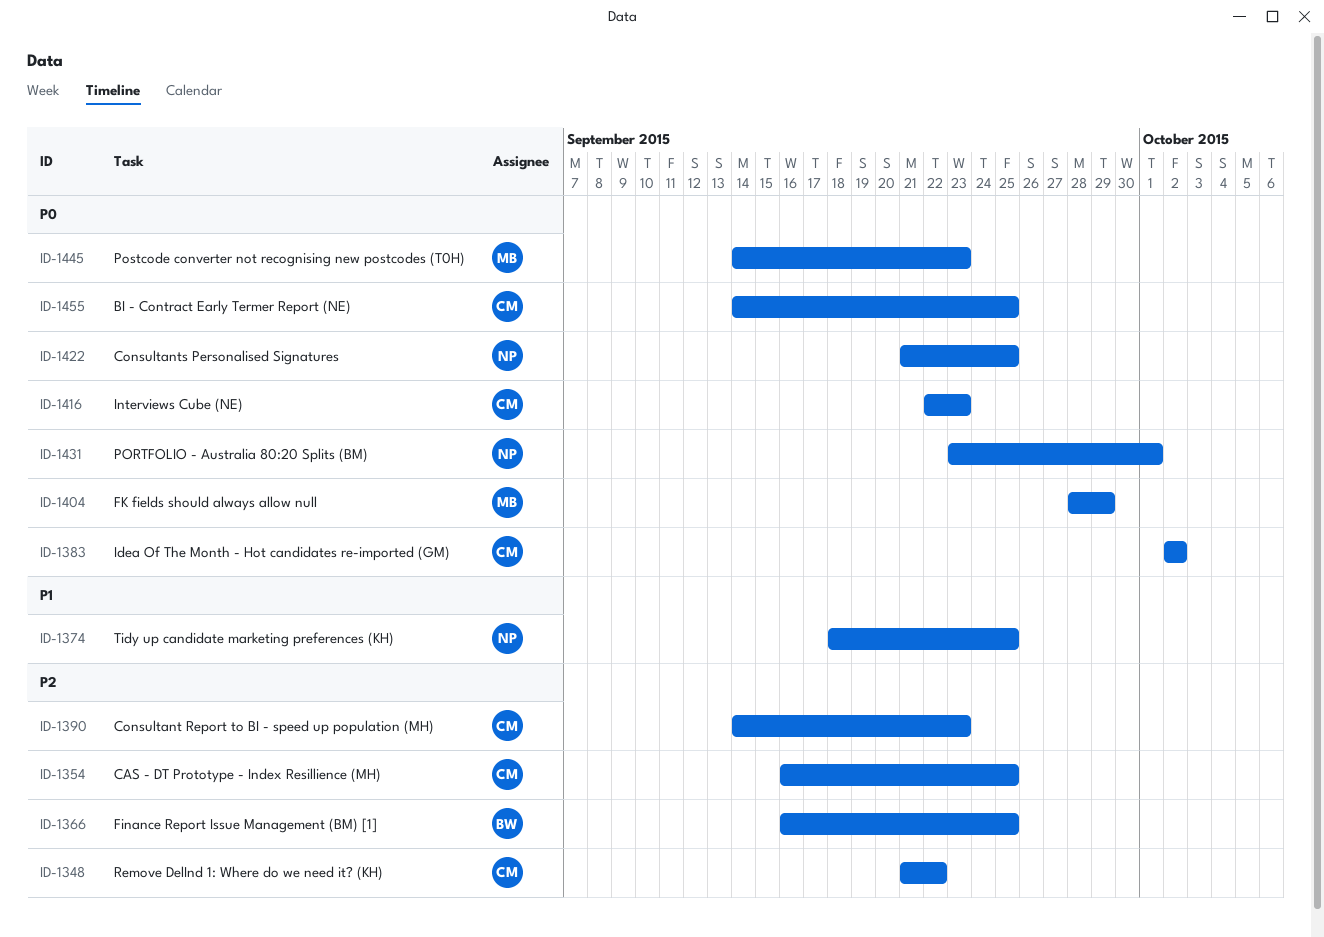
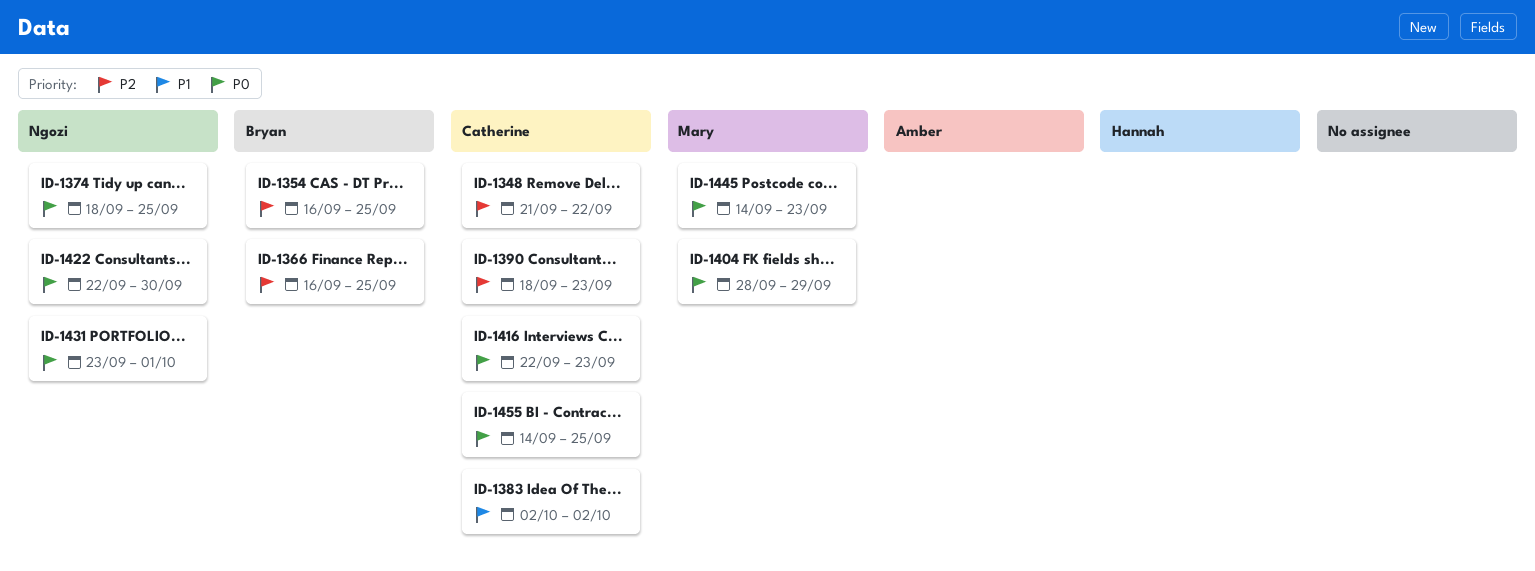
ID-1354, owner: Catherine -> Bryan
ID-1374, priority: P1 -> P0
ID-1383, priority: P0 -> P1
ID-1390, start: Sep 14 -> Sep 18
ID-1422, start: Sep 21 -> Sep 22
ID-1422, due: Sep 25 -> Sep 30

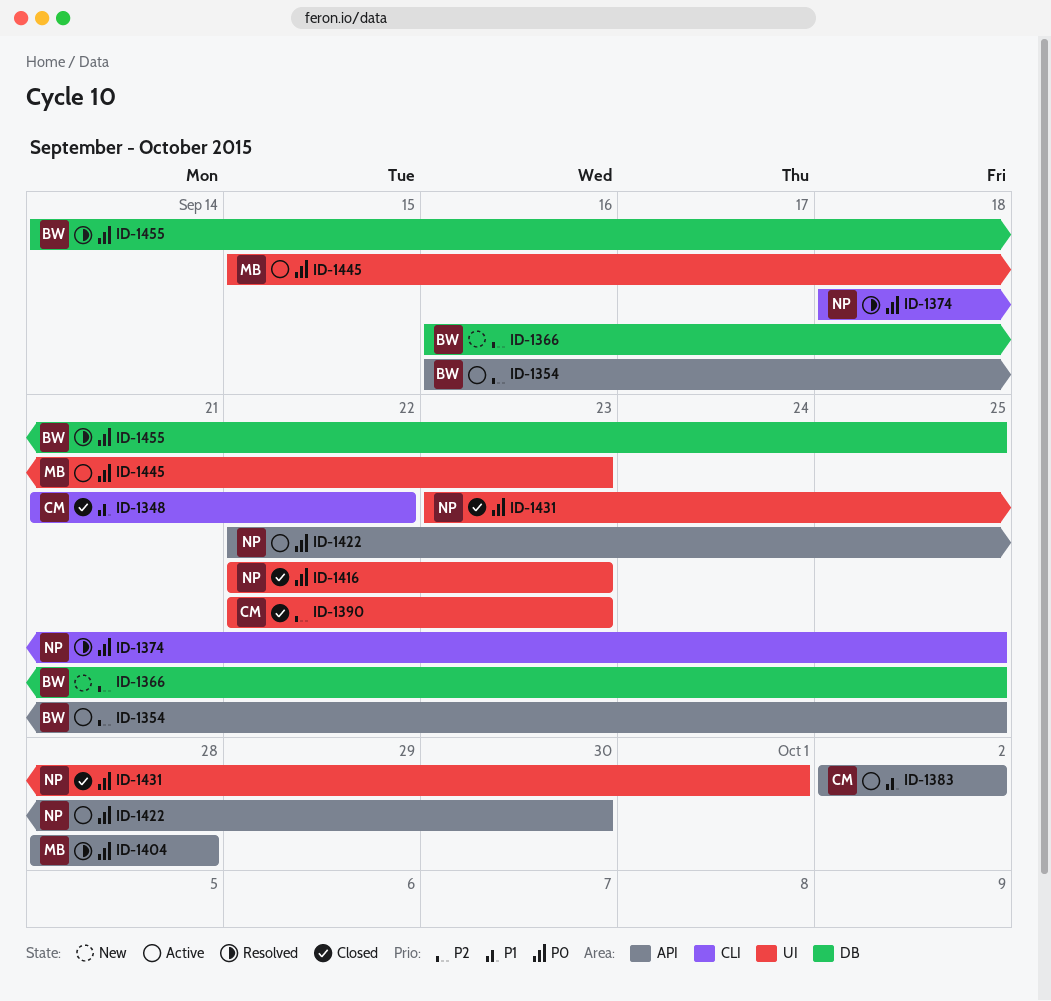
ID-1348, priority: P2 -> P1
ID-1390, start: Sep 18 -> Sep 22
ID-1404, due: Sep 29 -> Sep 28
ID-1416, owner: Catherine -> Ngozi
ID-1445, start: Sep 14 -> Sep 15
ID-1455, owner: Catherine -> Bryan

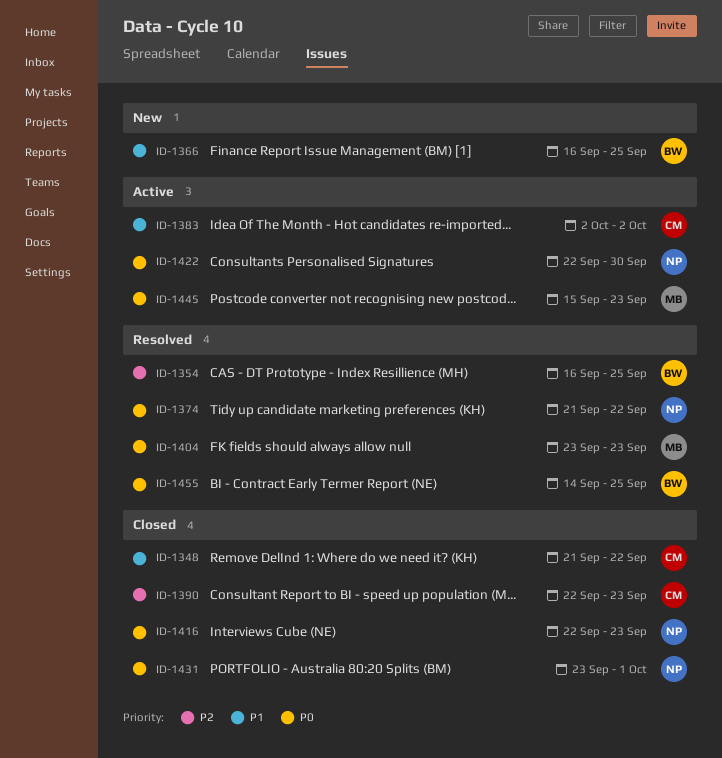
ID-1354, status: Active -> Resolved
ID-1366, priority: P2 -> P1
ID-1374, start: Sep 18 -> Sep 21
ID-1374, due: Sep 25 -> Sep 22
ID-1404, start: Sep 28 -> Sep 23
ID-1404, due: Sep 28 -> Sep 23

